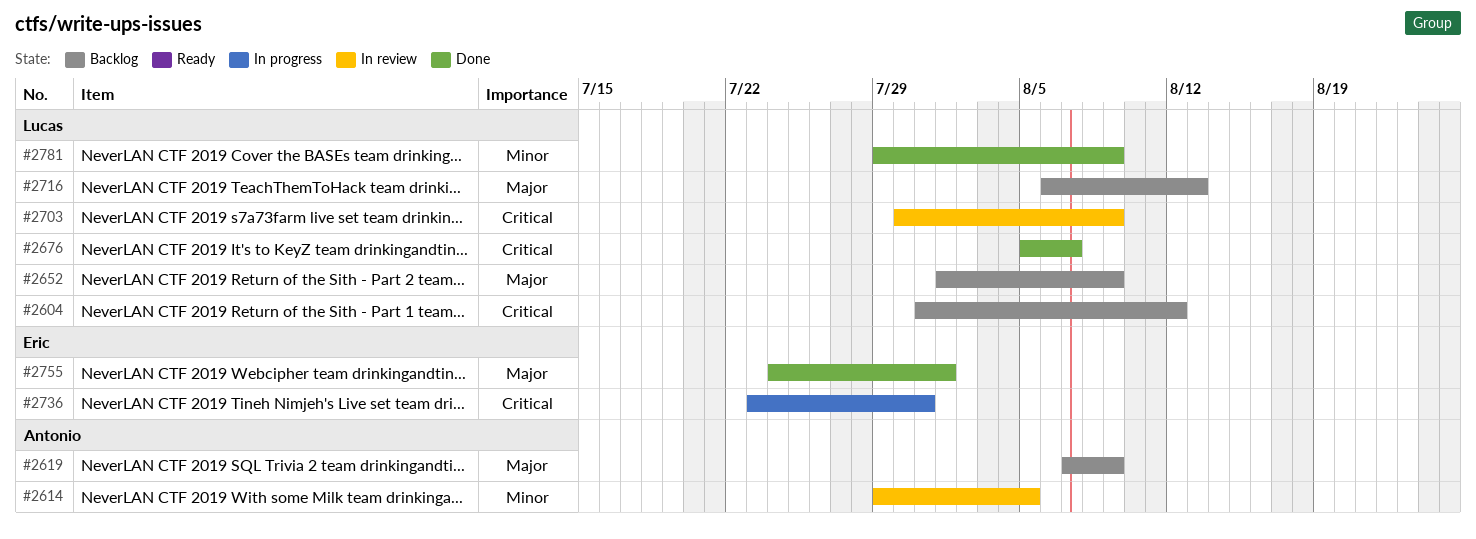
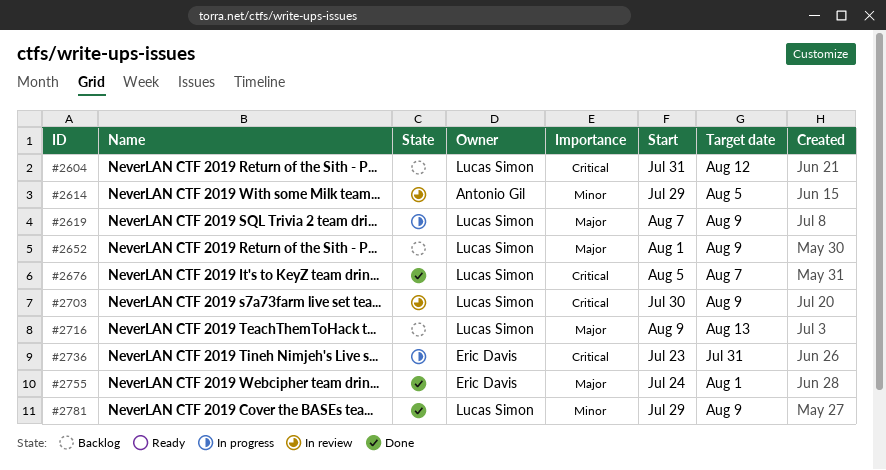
#2619, status: Backlog -> In progress
#2619, owner: Antonio Gil -> Lucas Simon
#2716, start: Aug 6 -> Aug 9

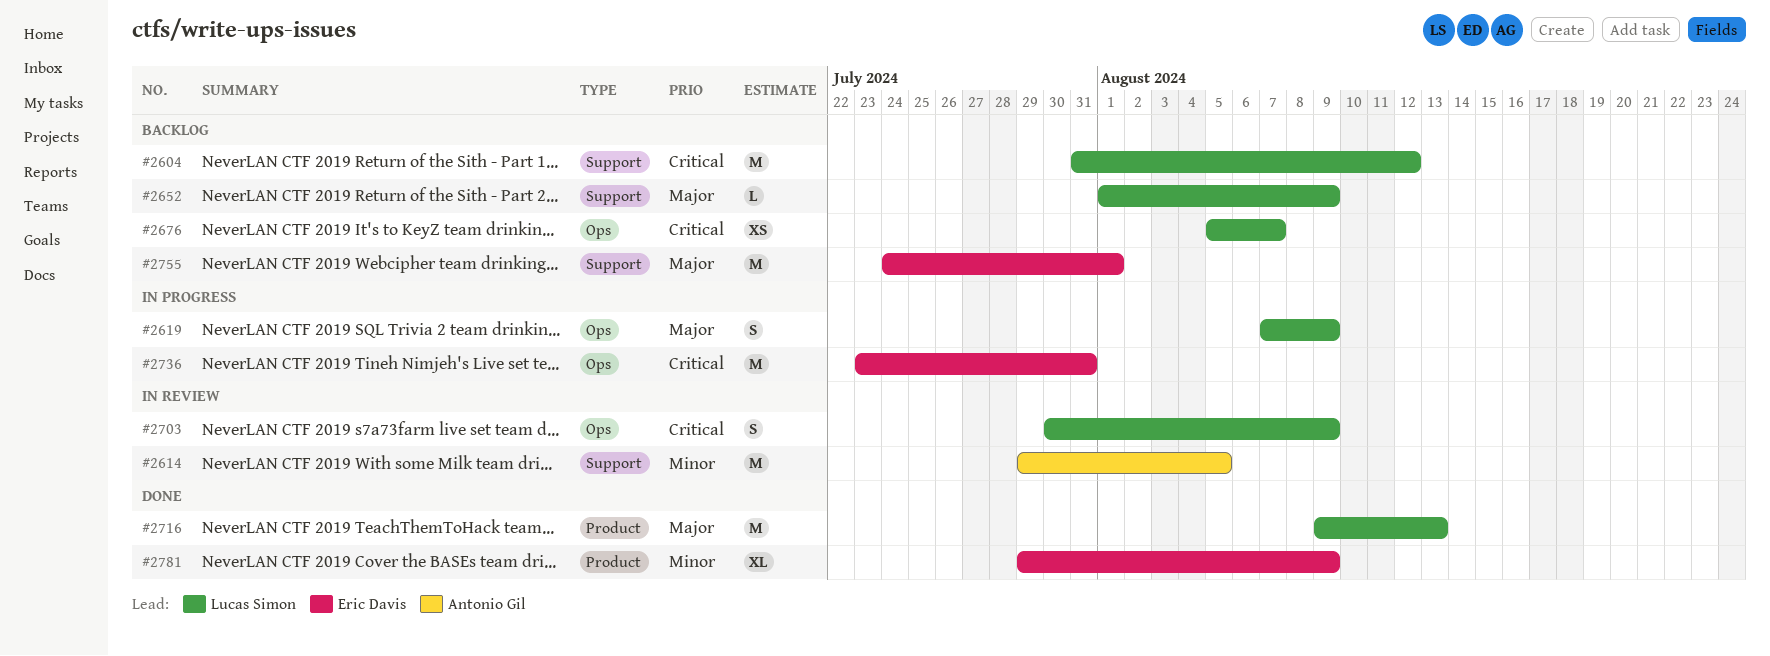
#2676, status: Done -> Backlog
#2716, status: Backlog -> Done
#2755, status: Done -> Backlog
#2781, owner: Lucas Simon -> Eric Davis

